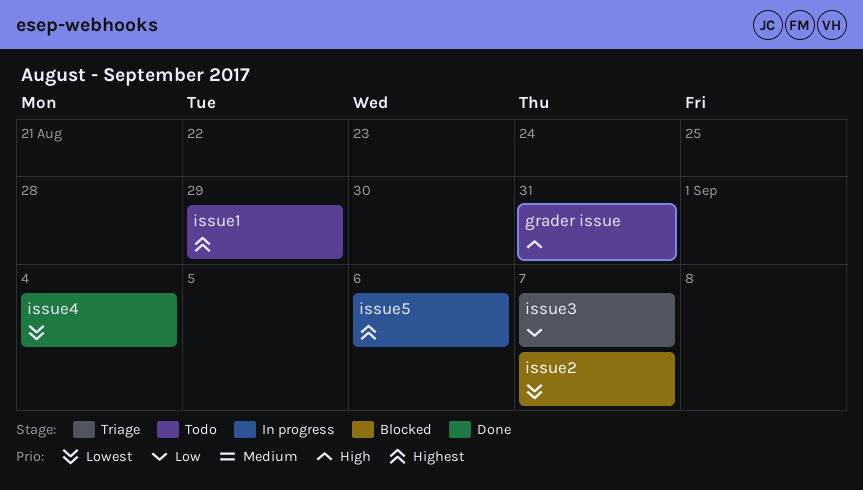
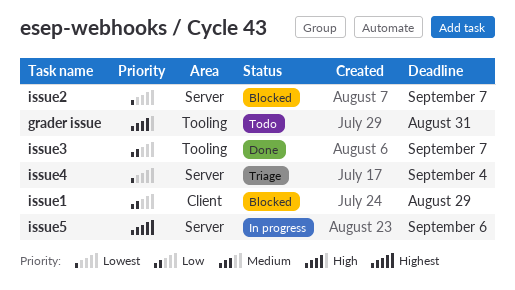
issue1, status: Todo -> Blocked
issue1, priority: Highest -> Low
issue3, status: Triage -> Done
issue4, status: Done -> Triage

